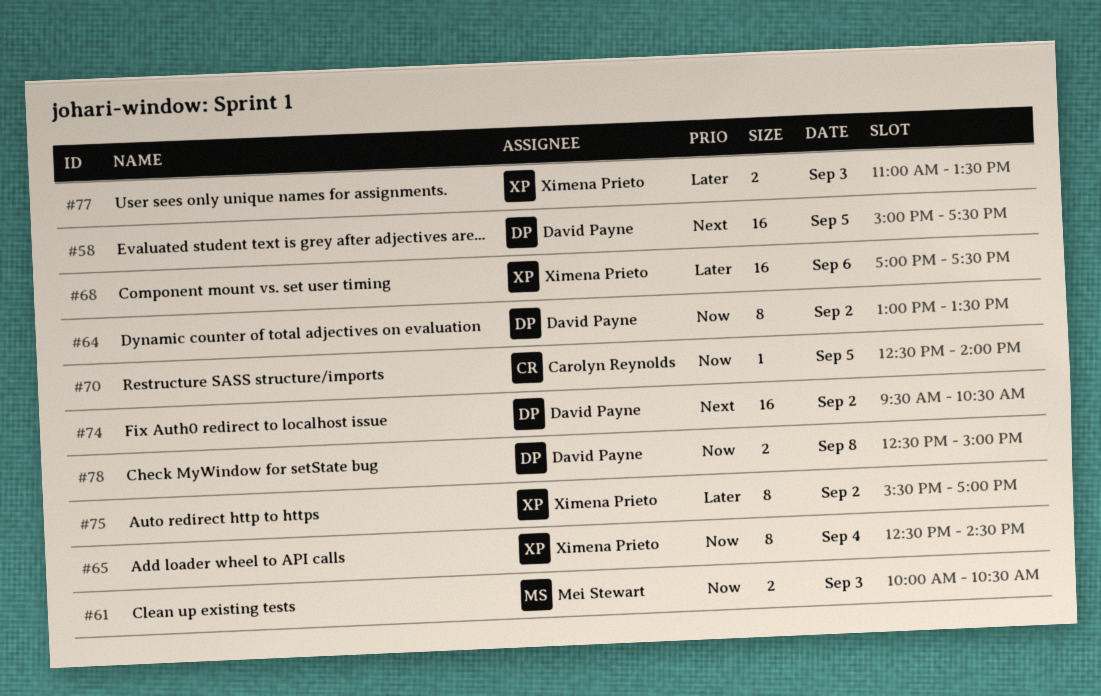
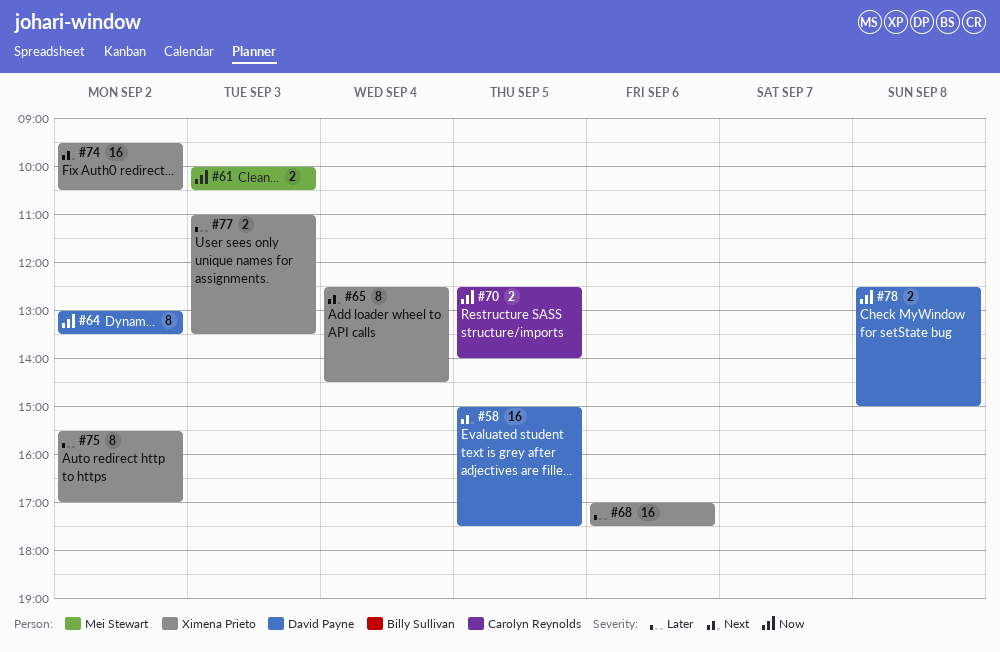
#65, priority: Now -> Next
#70, estimate: 1 -> 2
#74, owner: David Payne -> Ximena Prieto

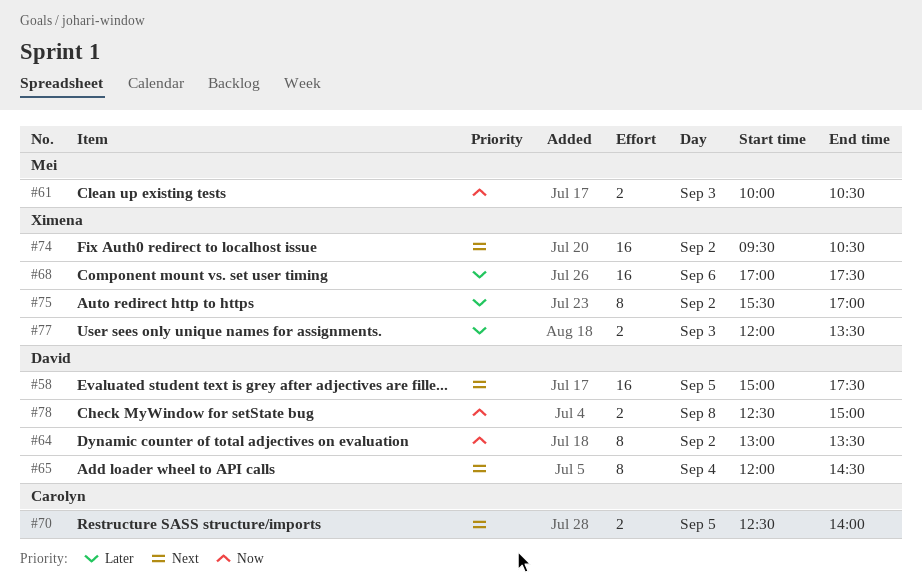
#65, owner: Ximena Prieto -> David Payne
#65, begins: 12:30 -> 12:00
#70, priority: Now -> Next
#77, begins: 11:00 -> 12:00

